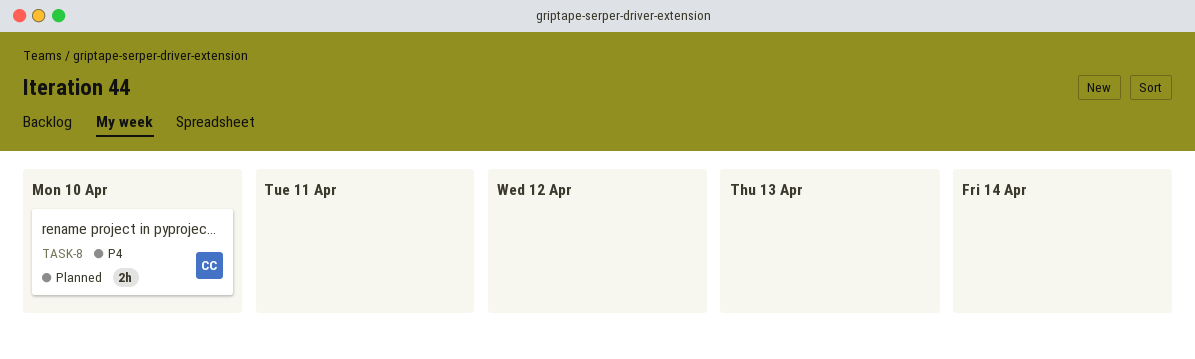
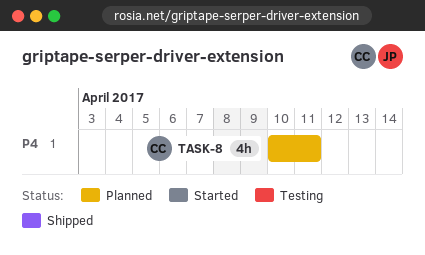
TASK-8, estimate: 2h -> 4h
TASK-8, due: Apr 10 -> Apr 11

